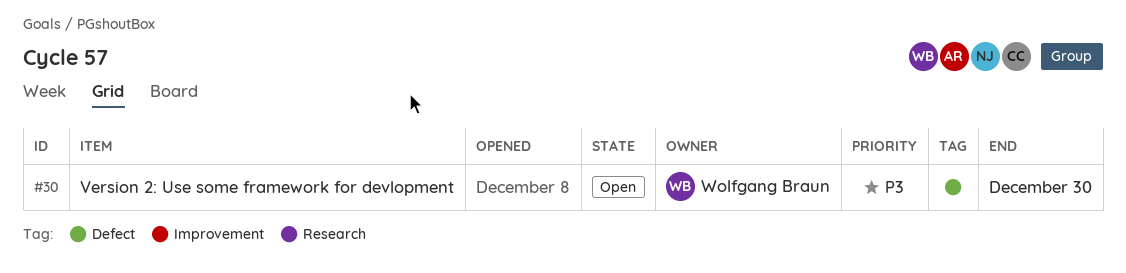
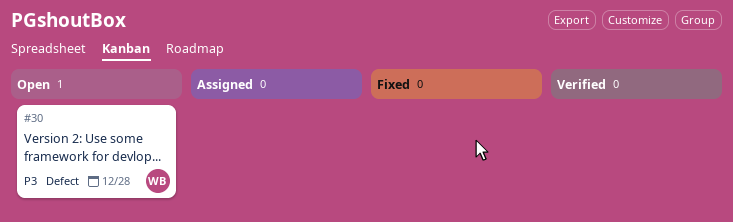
#30, due: Dec 30 -> Dec 28

